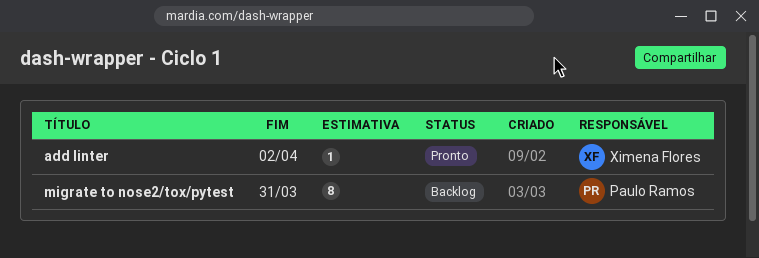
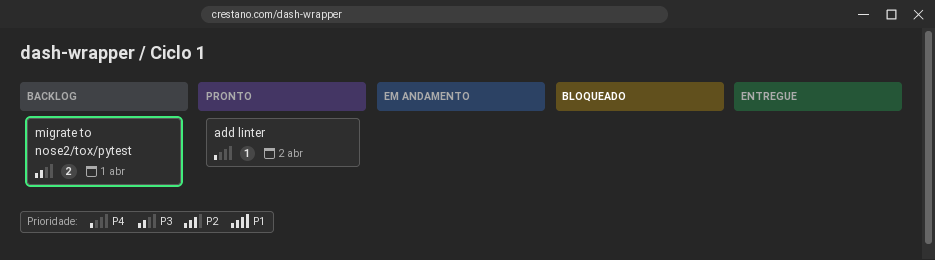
migrate to nose2/tox/pytest, estimate: 8 -> 2
migrate to nose2/tox/pytest, due: Mar 31 -> Apr 1

